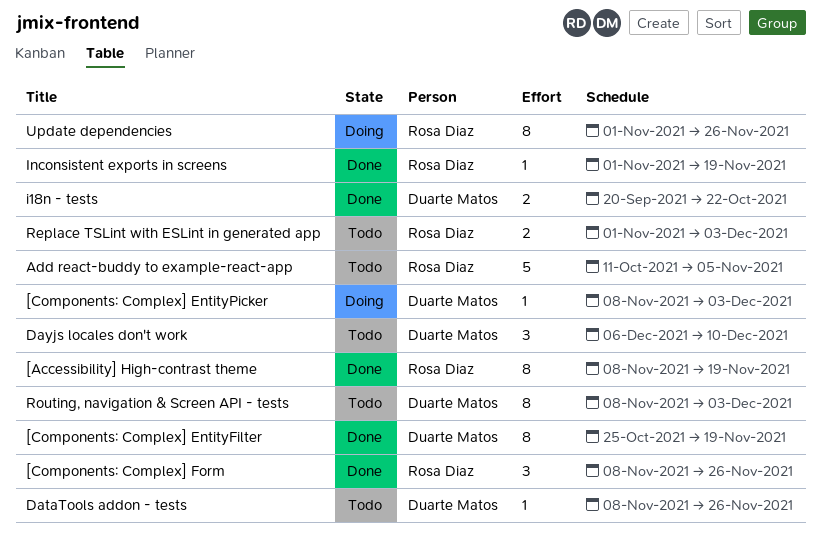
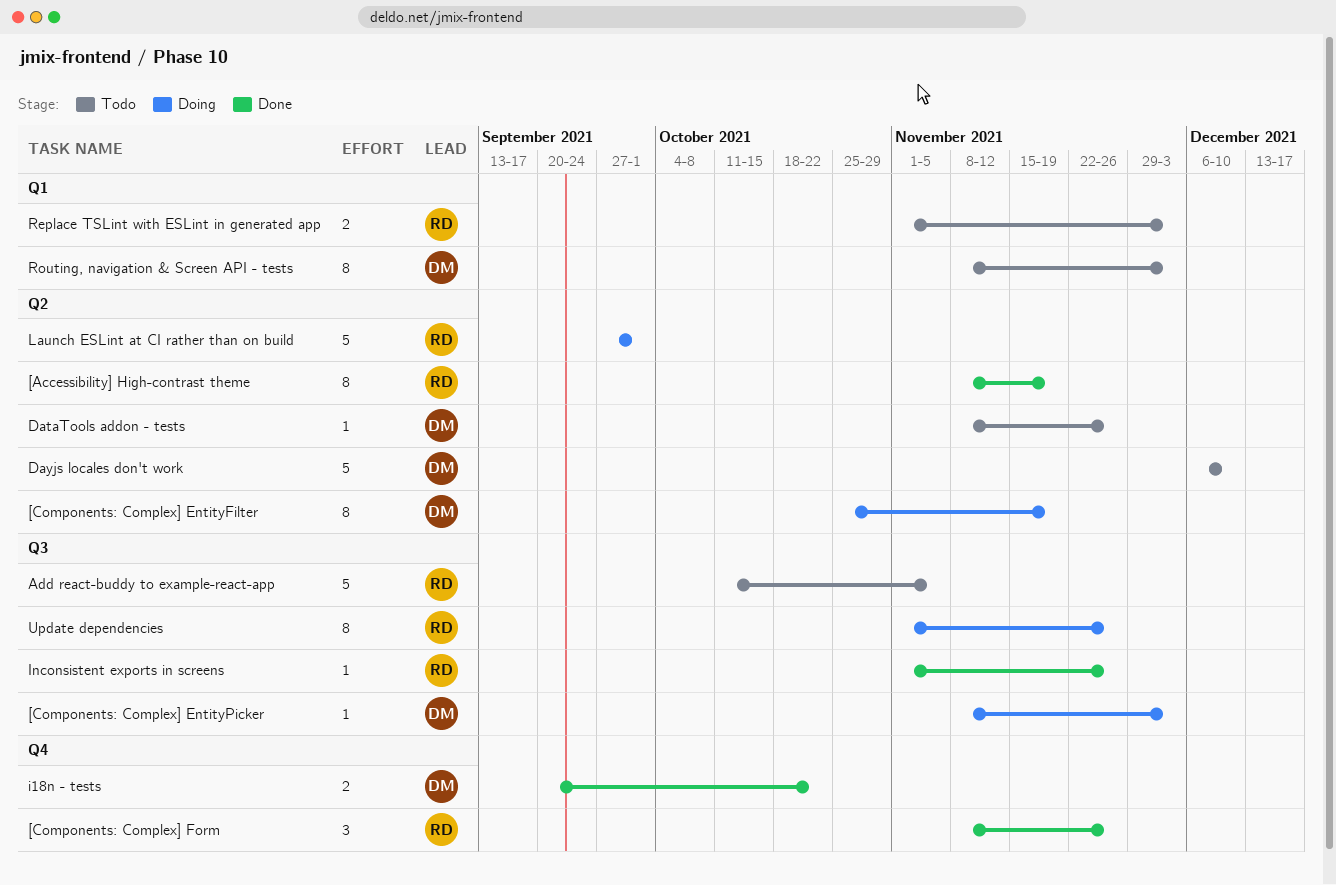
[Components: Complex] EntityFilter, status: Done -> Doing
Dayjs locales don't work, estimate: 3 -> 5
Inconsistent exports in screens, due: Nov 19 -> Nov 26
Launch ESLint at CI rather than on build: none -> present

